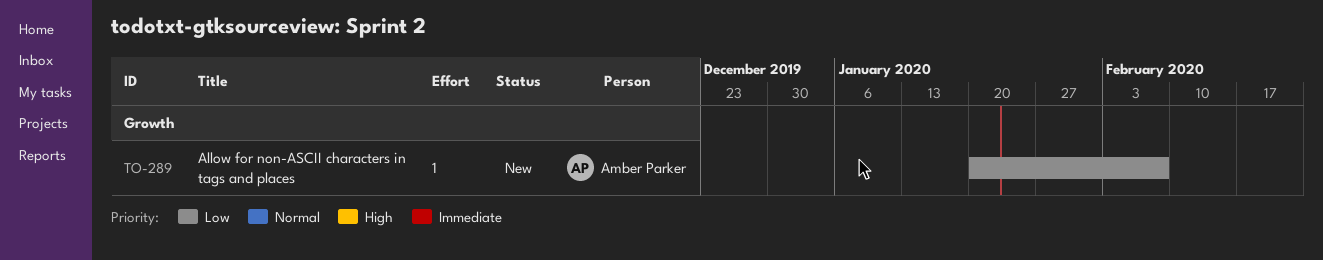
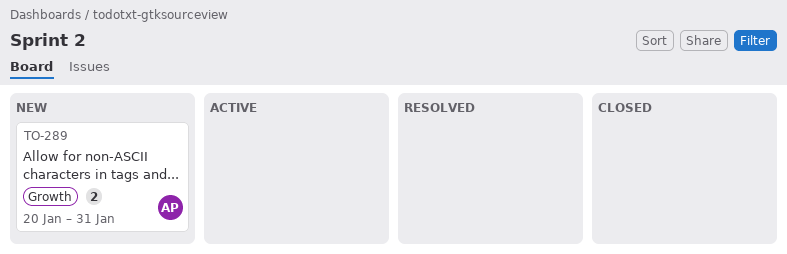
TO-289, estimate: 1 -> 2
TO-289, due: Feb 7 -> Jan 31

